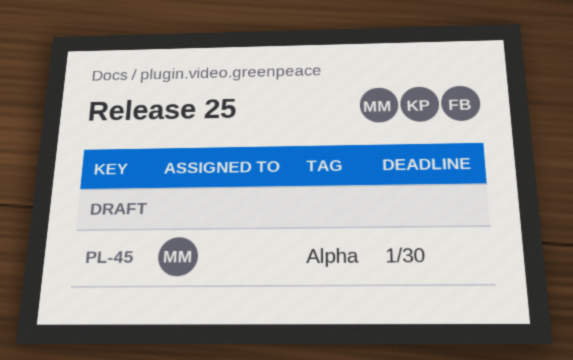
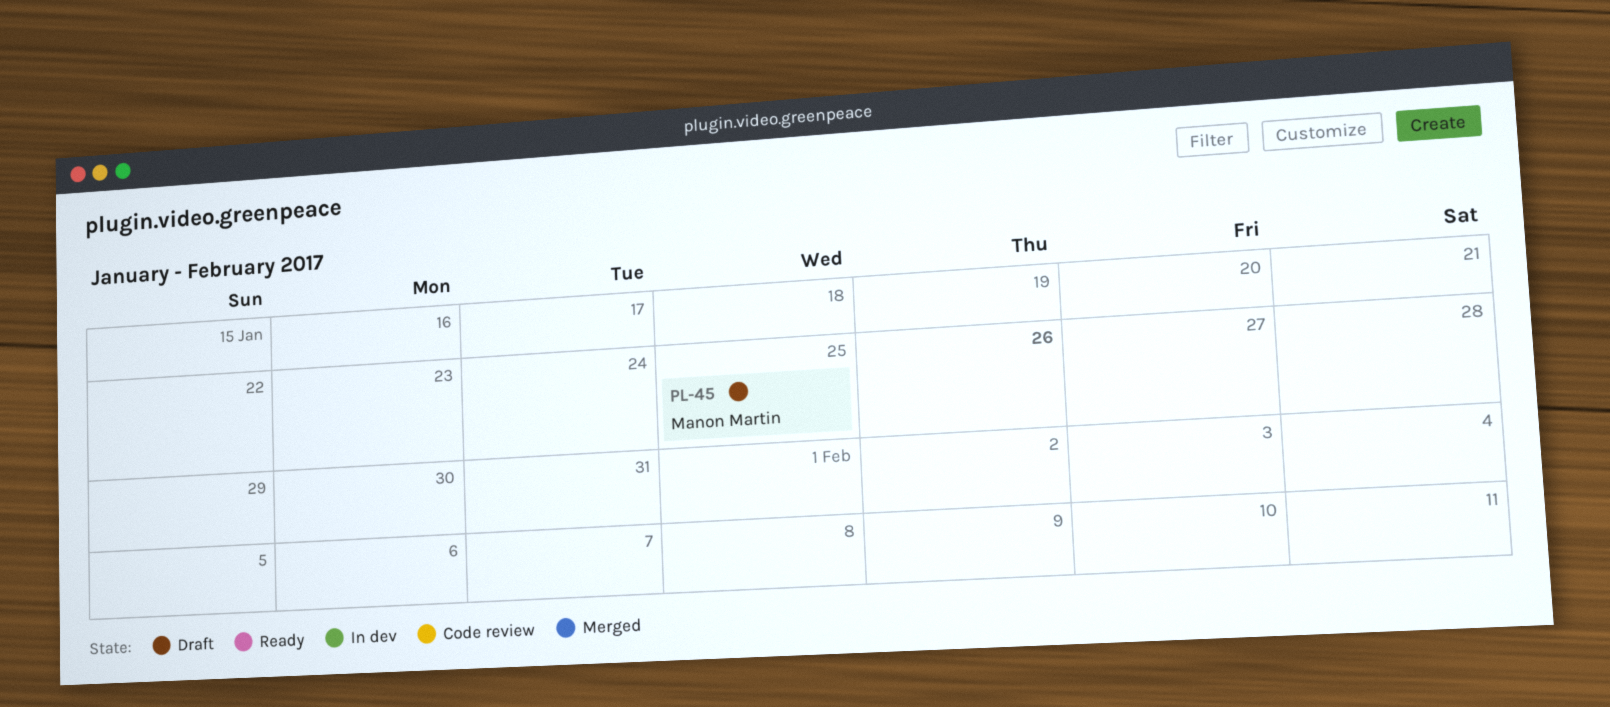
PL-45, due: Jan 30 -> Jan 25

